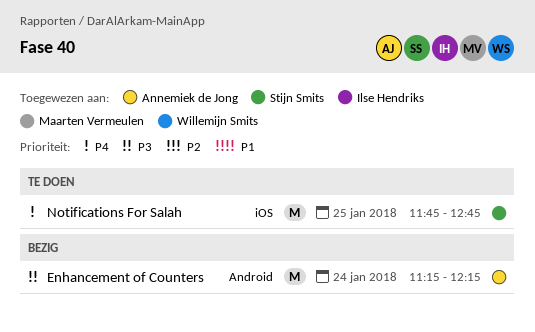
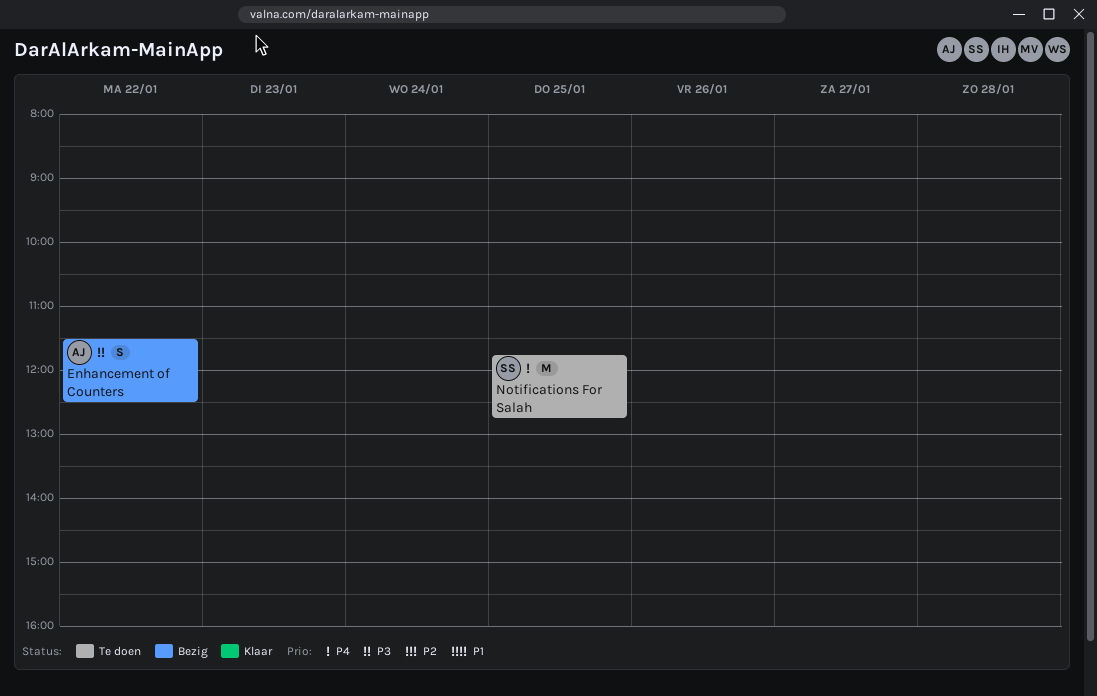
Enhancement of Counters, estimate: M -> S
Enhancement of Counters, day: Jan 24 -> Jan 22
Enhancement of Counters, begins: 11:15 -> 11:30
Enhancement of Counters, ends: 12:15 -> 12:30

